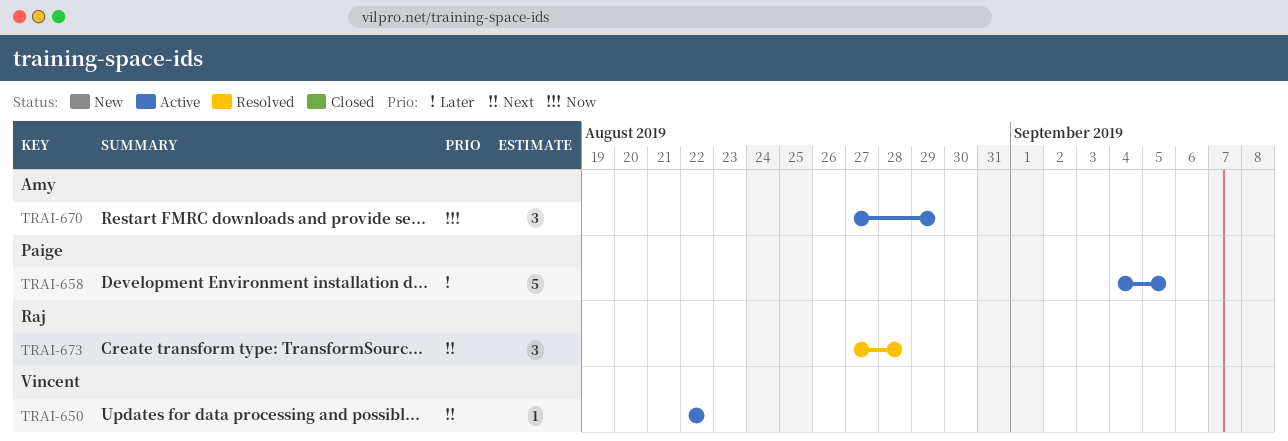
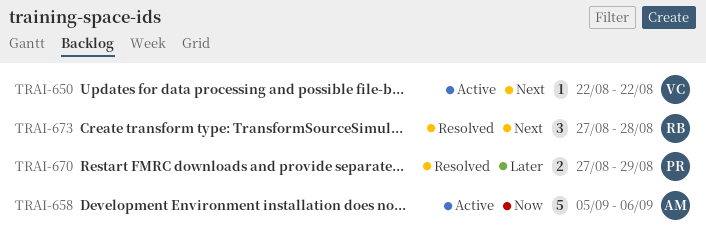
TRAI-658, owner: Paige -> Amy
TRAI-658, priority: Later -> Now
TRAI-658, start: Sep 4 -> Sep 5
TRAI-658, due: Sep 5 -> Sep 6
TRAI-670, status: Active -> Resolved
TRAI-670, owner: Amy -> Paige
TRAI-670, priority: Now -> Later
TRAI-670, estimate: 3 -> 2

